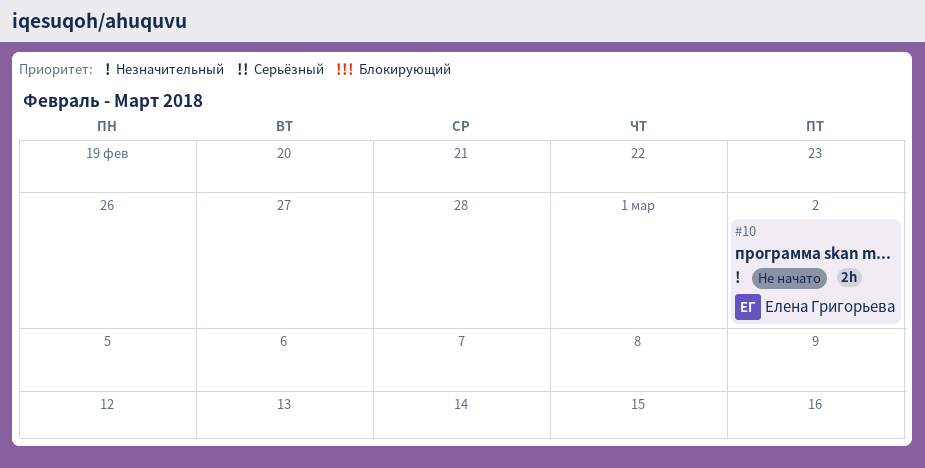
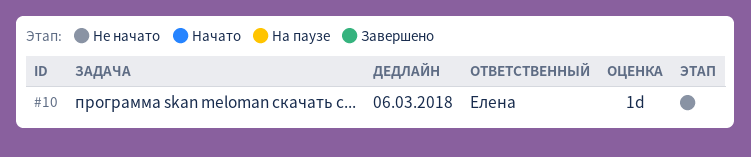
#10, estimate: 2h -> 1d
#10, due: Mar 2 -> Mar 6

